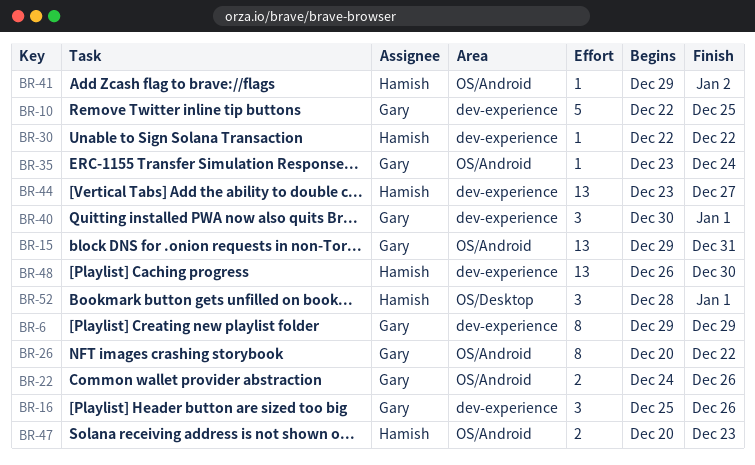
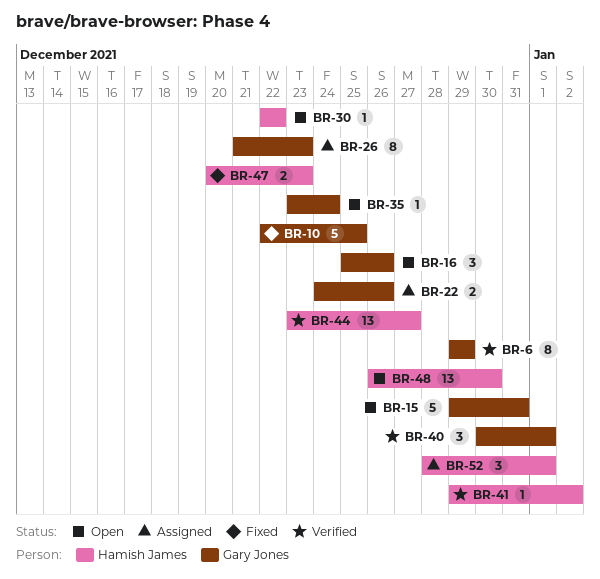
BR-15, estimate: 13 -> 5
BR-26, start: Dec 20 -> Dec 21
BR-26, due: Dec 22 -> Dec 23

